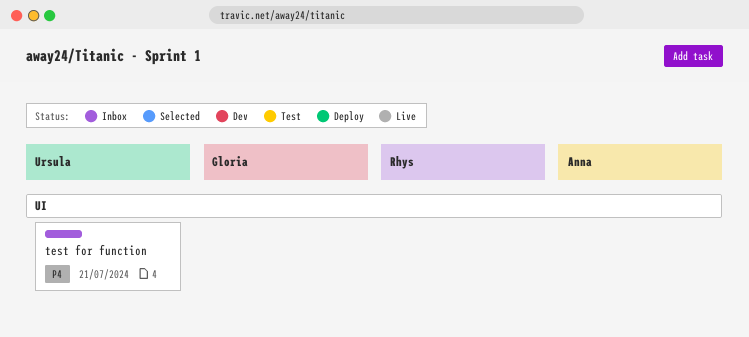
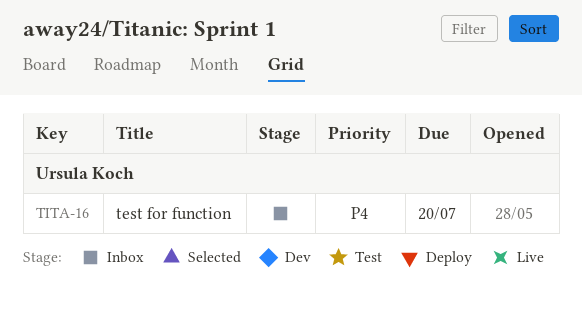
test for function, due: Jul 21 -> Jul 20

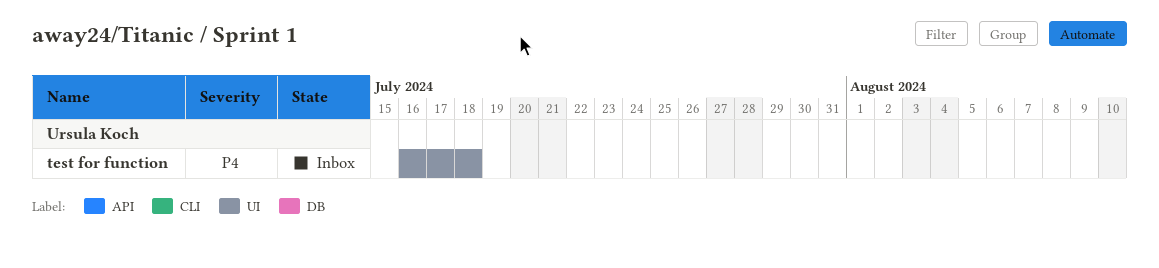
test for function, due: Jul 20 -> Jul 18

